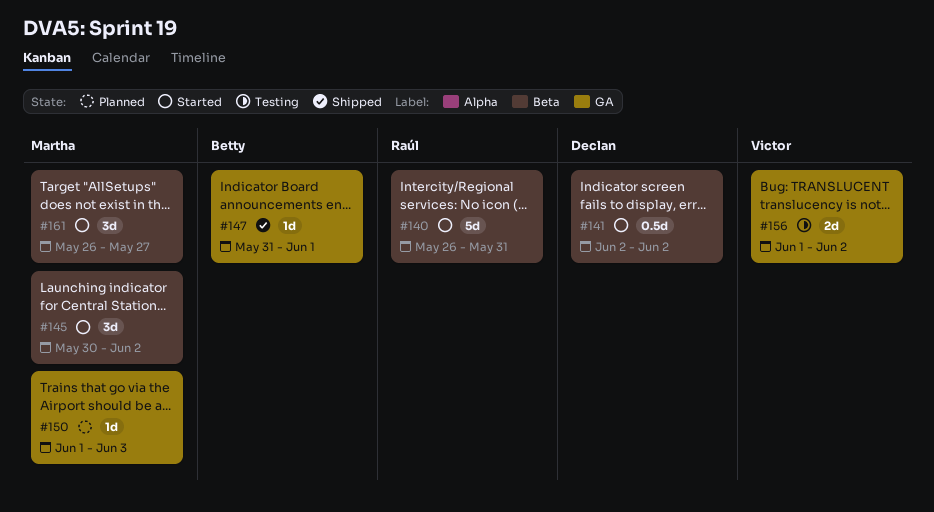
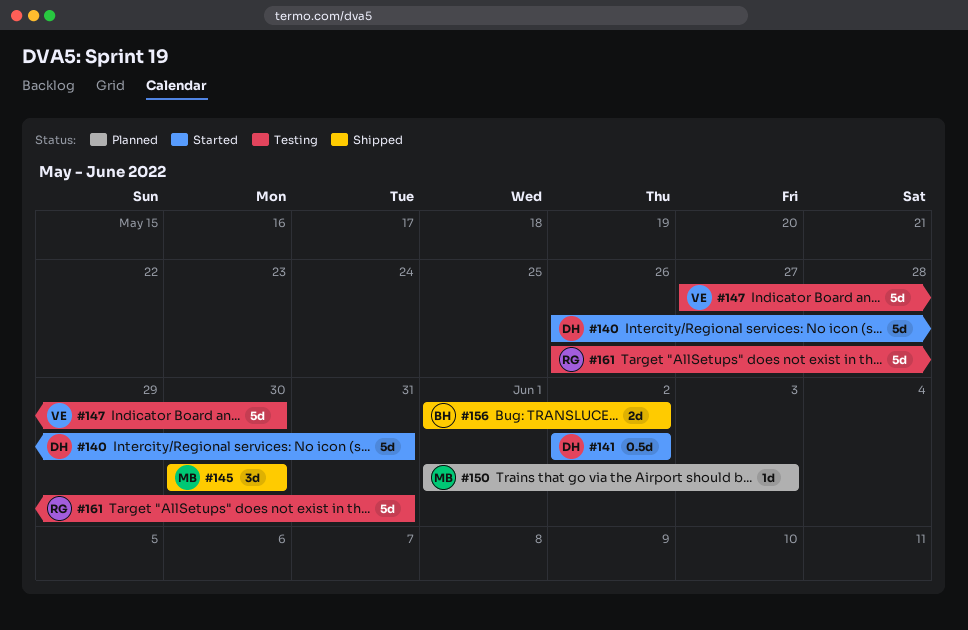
#140, owner: Raúl -> Declan
#145, status: Started -> Shipped
#145, due: Jun 2 -> May 30
#147, status: Shipped -> Testing
#147, owner: Betty -> Victor
#147, estimate: 1d -> 5d
#147, start: May 31 -> May 27
#147, due: Jun 1 -> May 30
#156, status: Testing -> Shipped
#156, owner: Victor -> Betty
#161, status: Started -> Testing
#161, owner: Martha -> Raúl
#161, estimate: 3d -> 5d
#161, due: May 27 -> May 31

